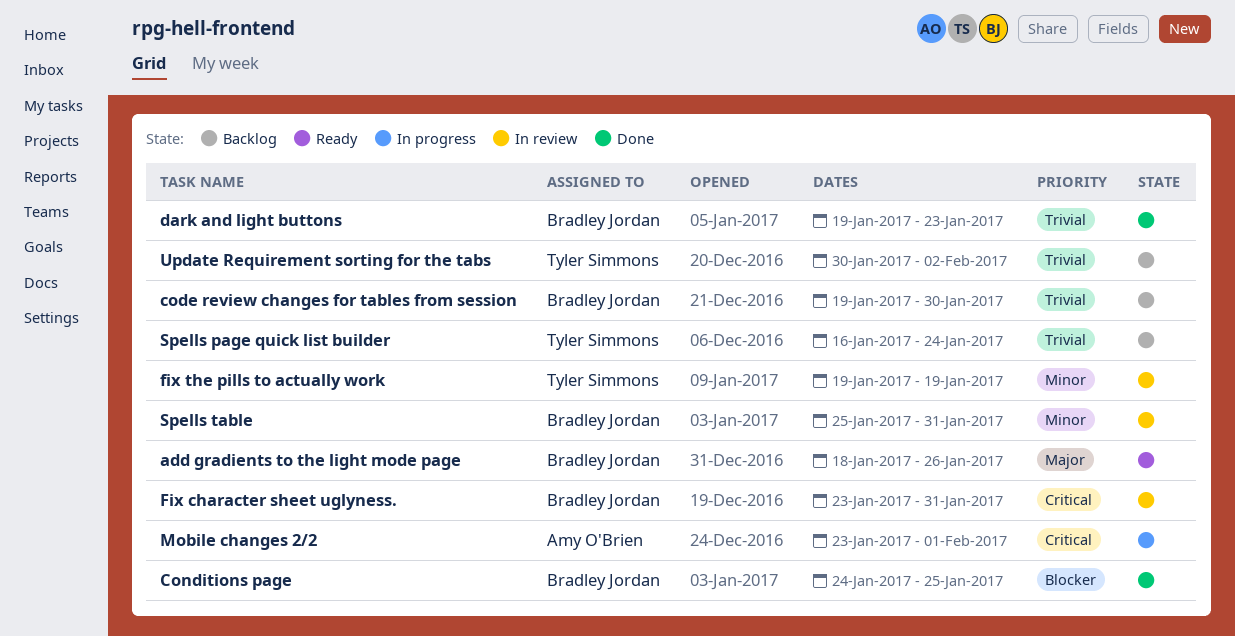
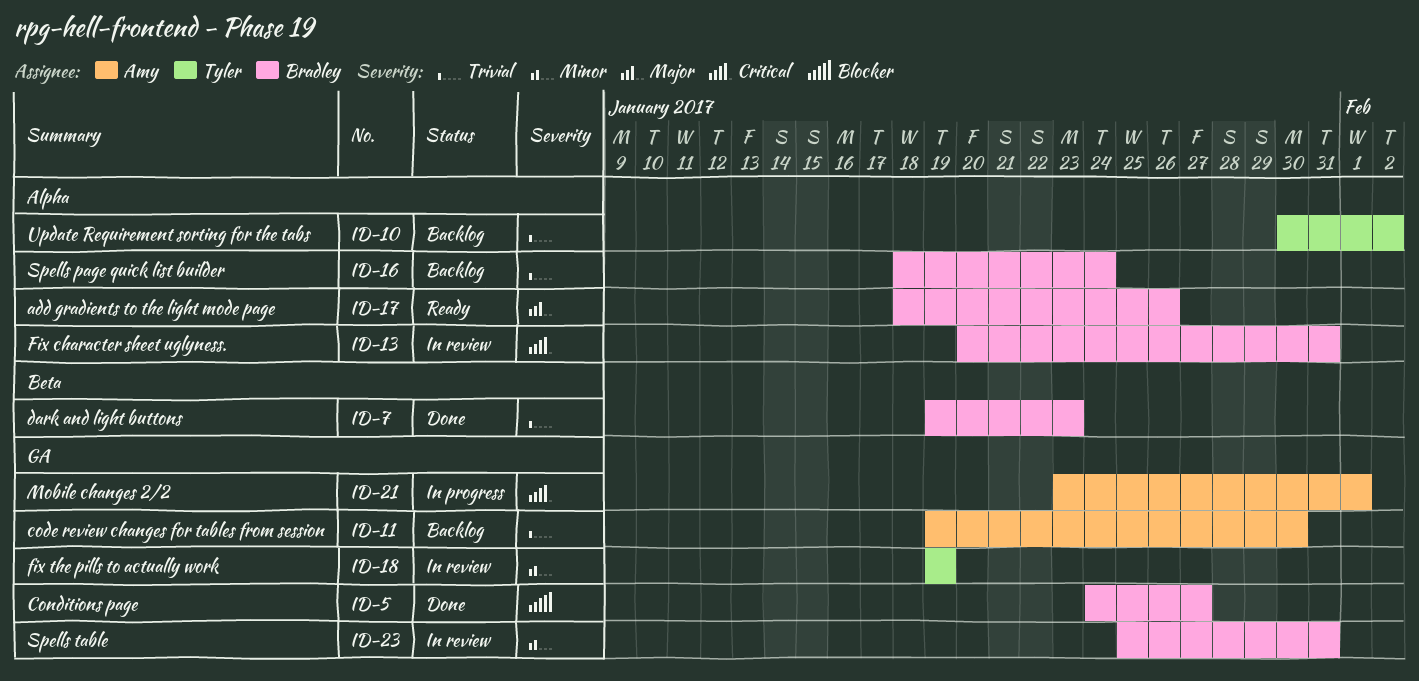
code review changes for tables from session, owner: Bradley Jordan -> Amy O'Brien
Conditions page, due: Jan 25 -> Jan 27
Fix character sheet uglyness., start: Jan 23 -> Jan 20
Spells page quick list builder, owner: Tyler Simmons -> Bradley Jordan
Spells page quick list builder, start: Jan 16 -> Jan 18

